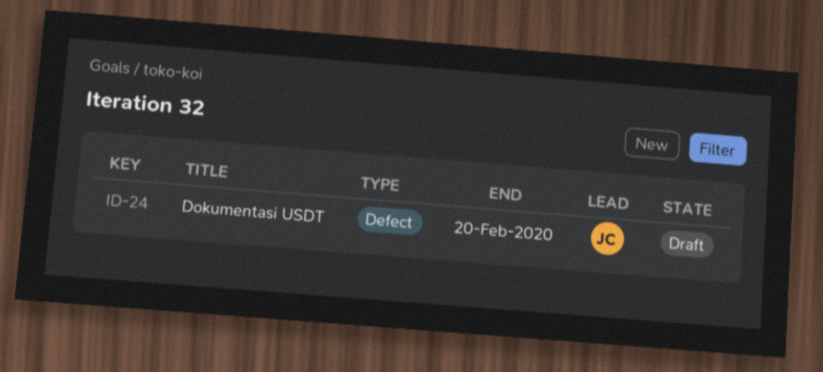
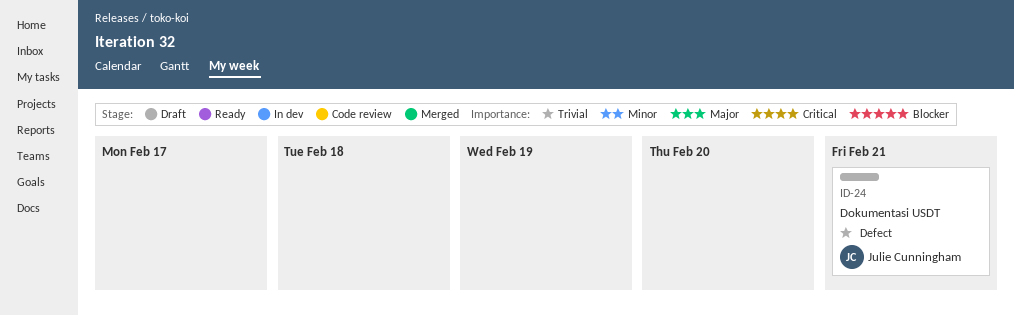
ID-24, due: Feb 20 -> Feb 21

